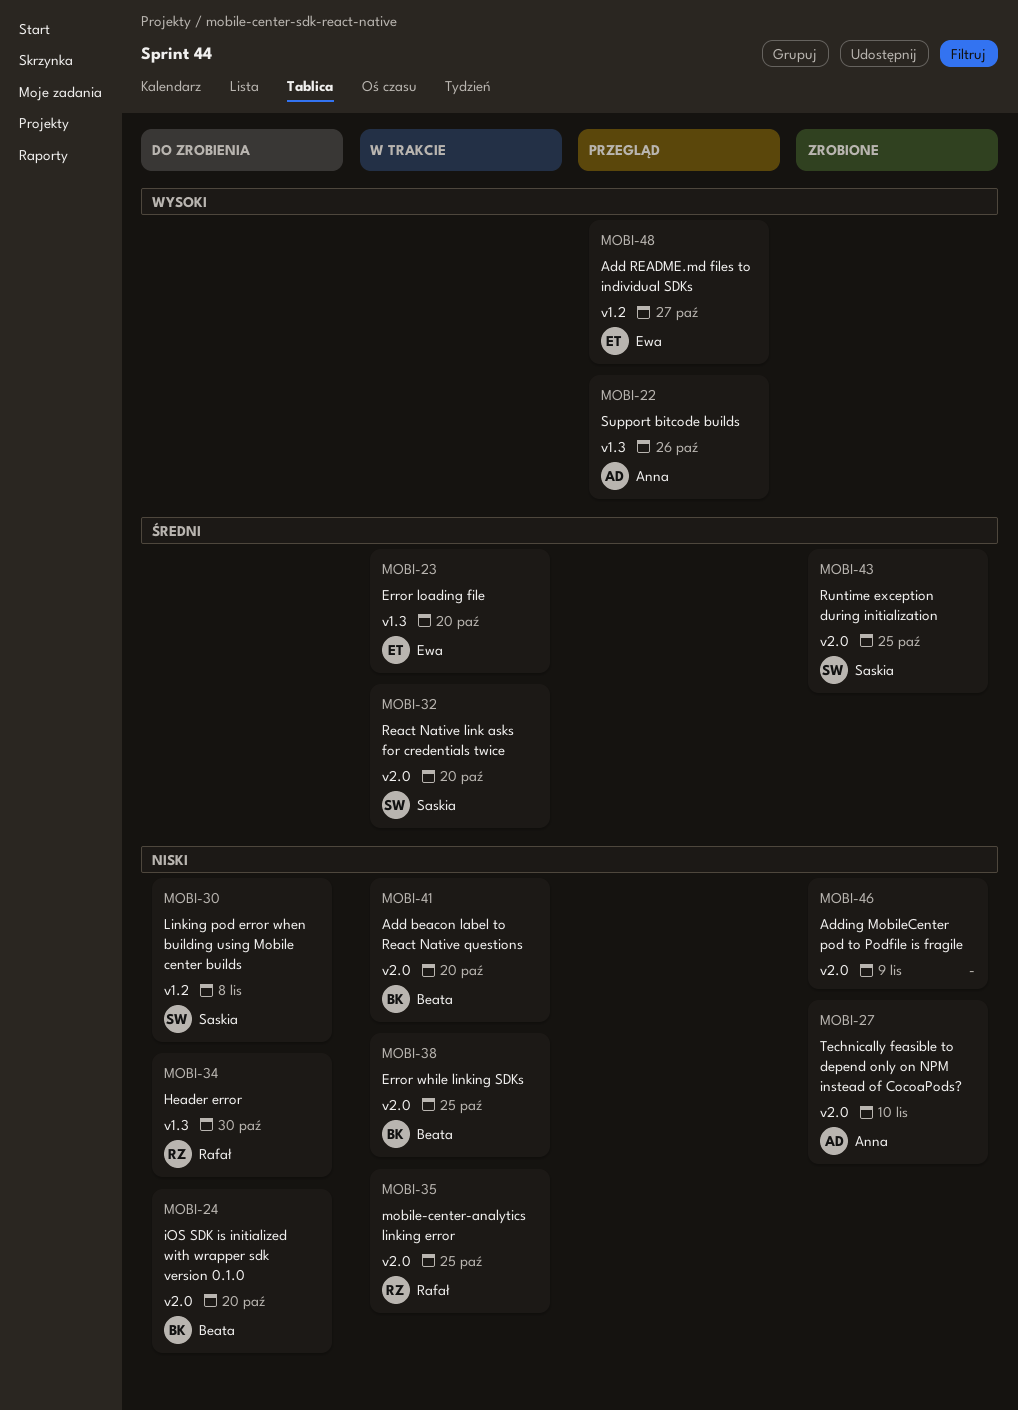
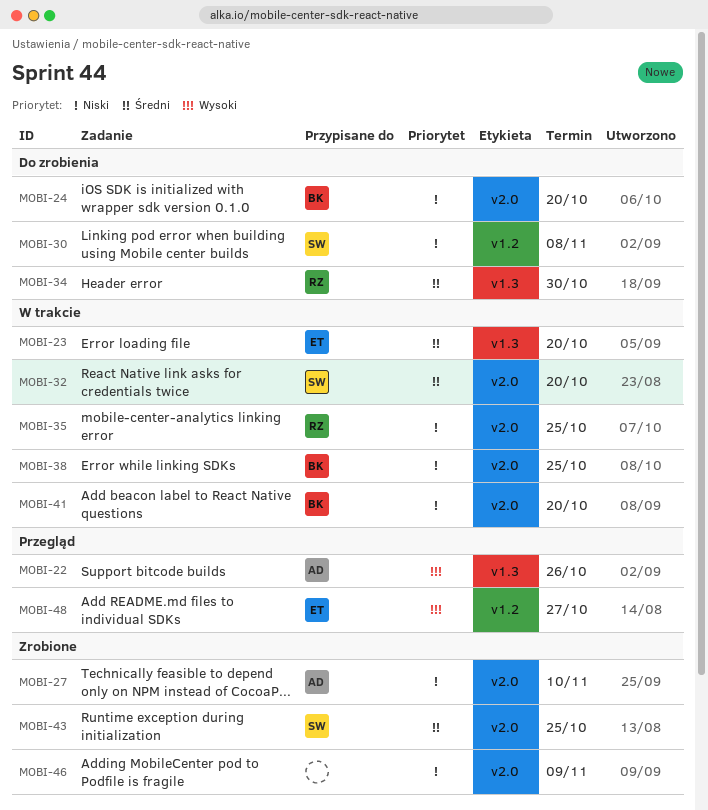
MOBI-34, priority: Niski -> Średni

